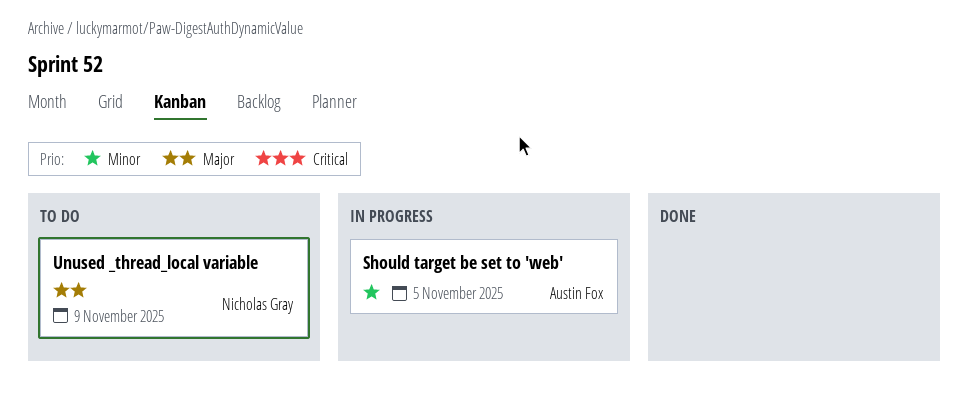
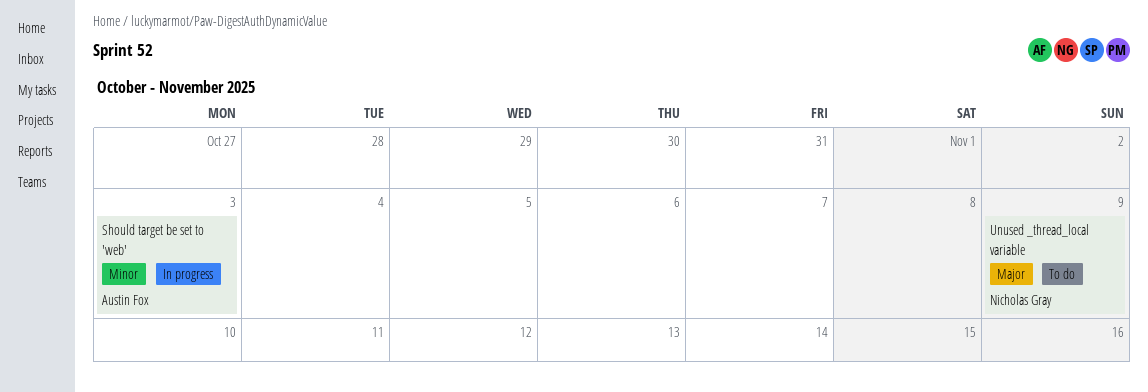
Should target be set to 'web', due: Nov 5 -> Nov 3

